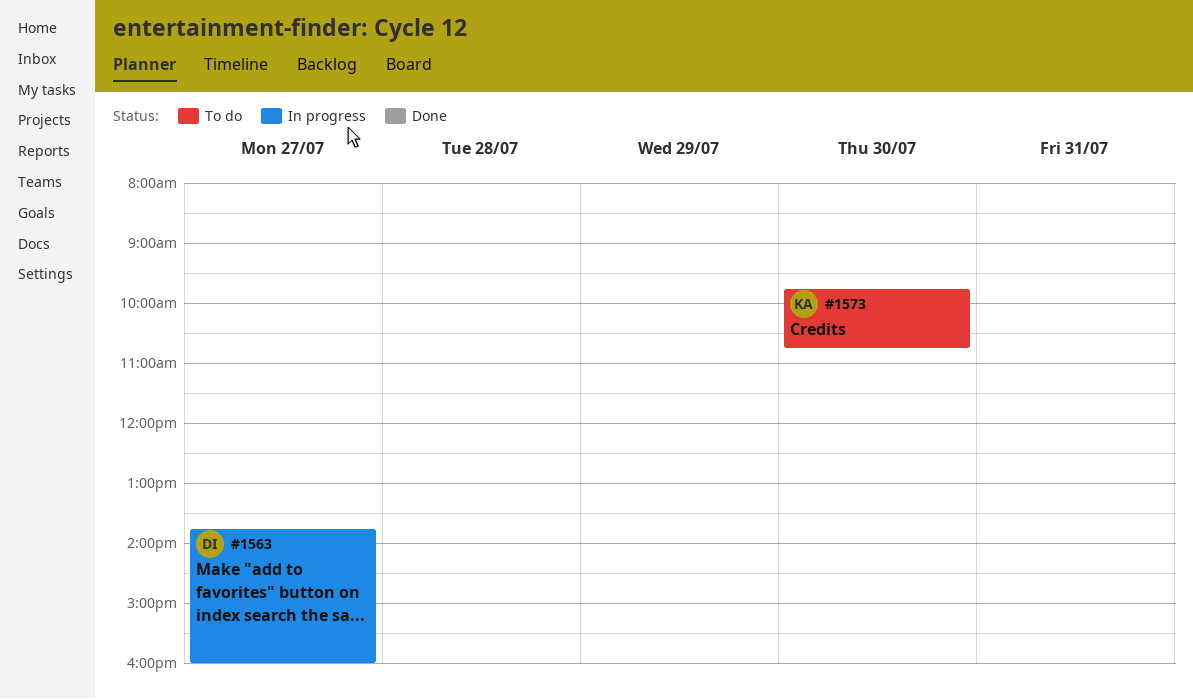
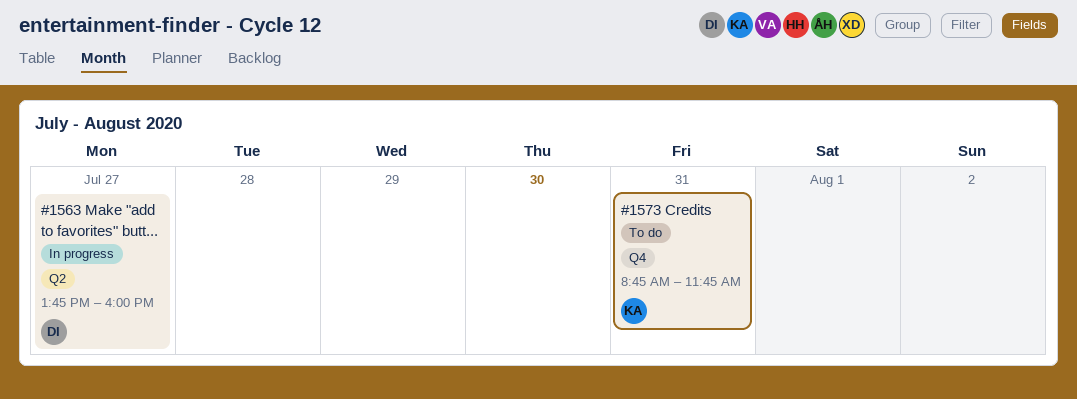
#1573, day: Jul 30 -> Jul 31
#1573, begins: 09:45 -> 08:45
#1573, ends: 10:45 -> 11:45

